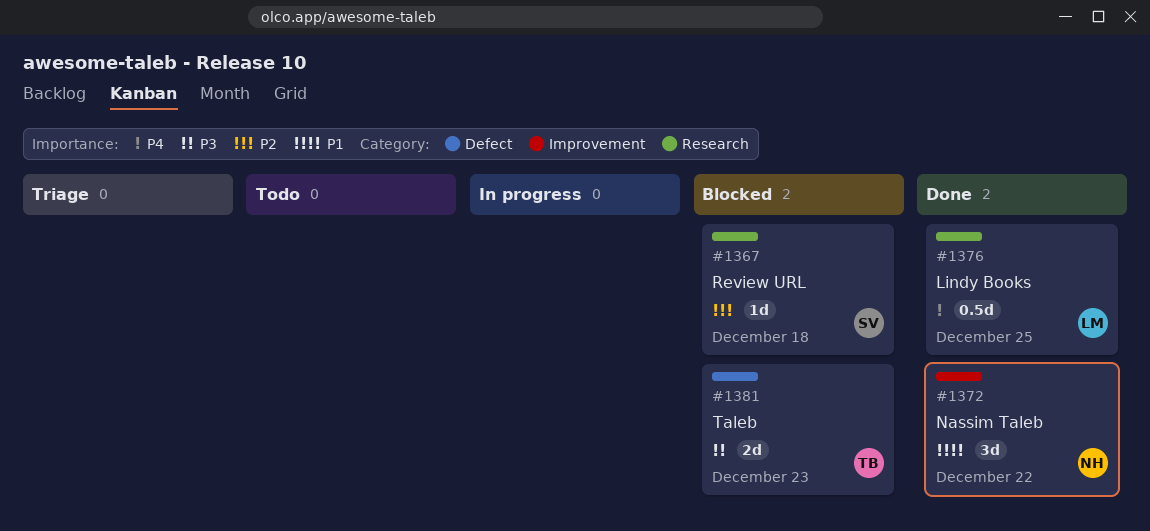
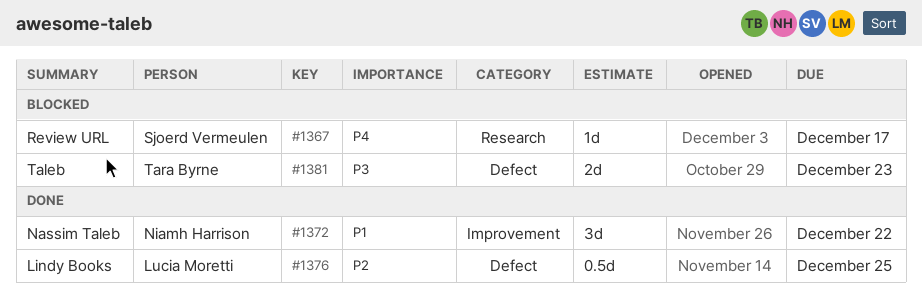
#1367, priority: P2 -> P4
#1367, due: Dec 18 -> Dec 17
#1376, priority: P4 -> P2
#1376, label: Research -> Defect

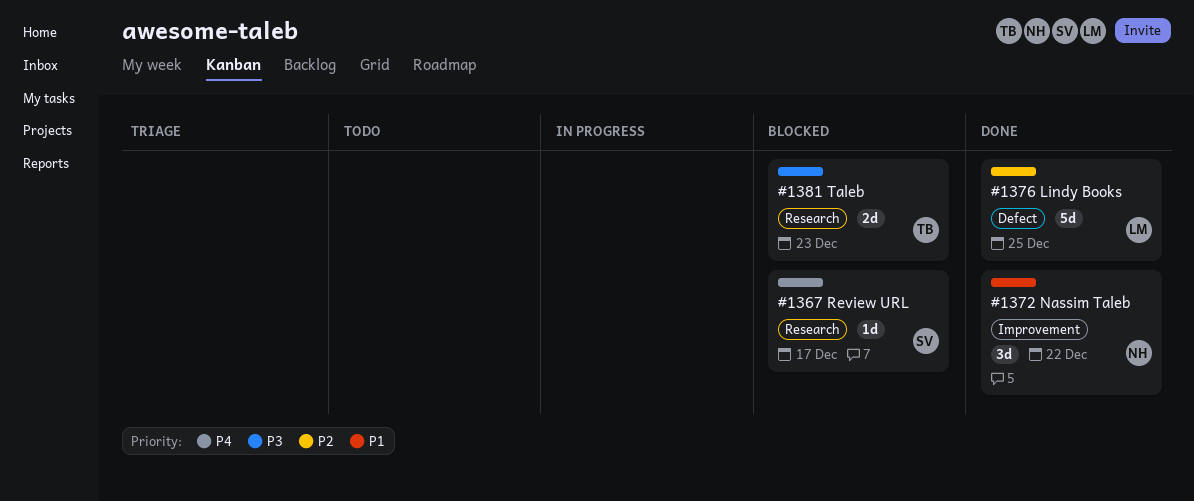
#1376, estimate: 0.5d -> 5d
#1381, label: Defect -> Research

